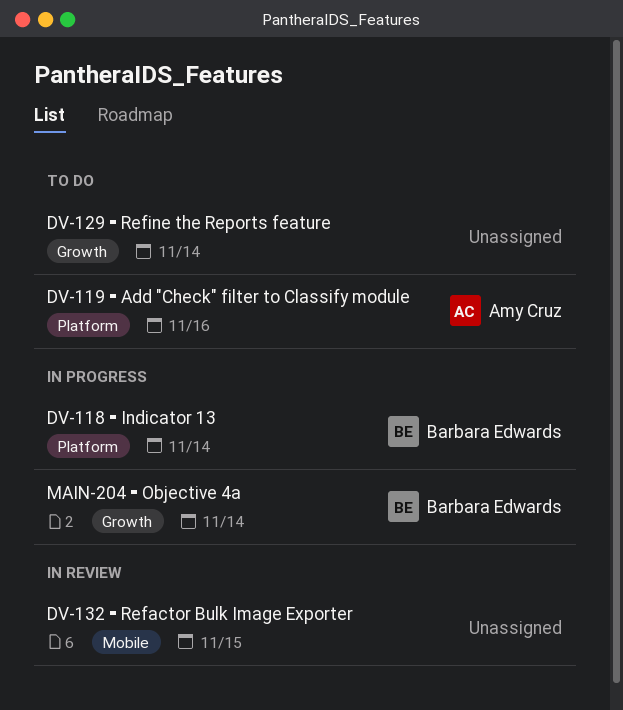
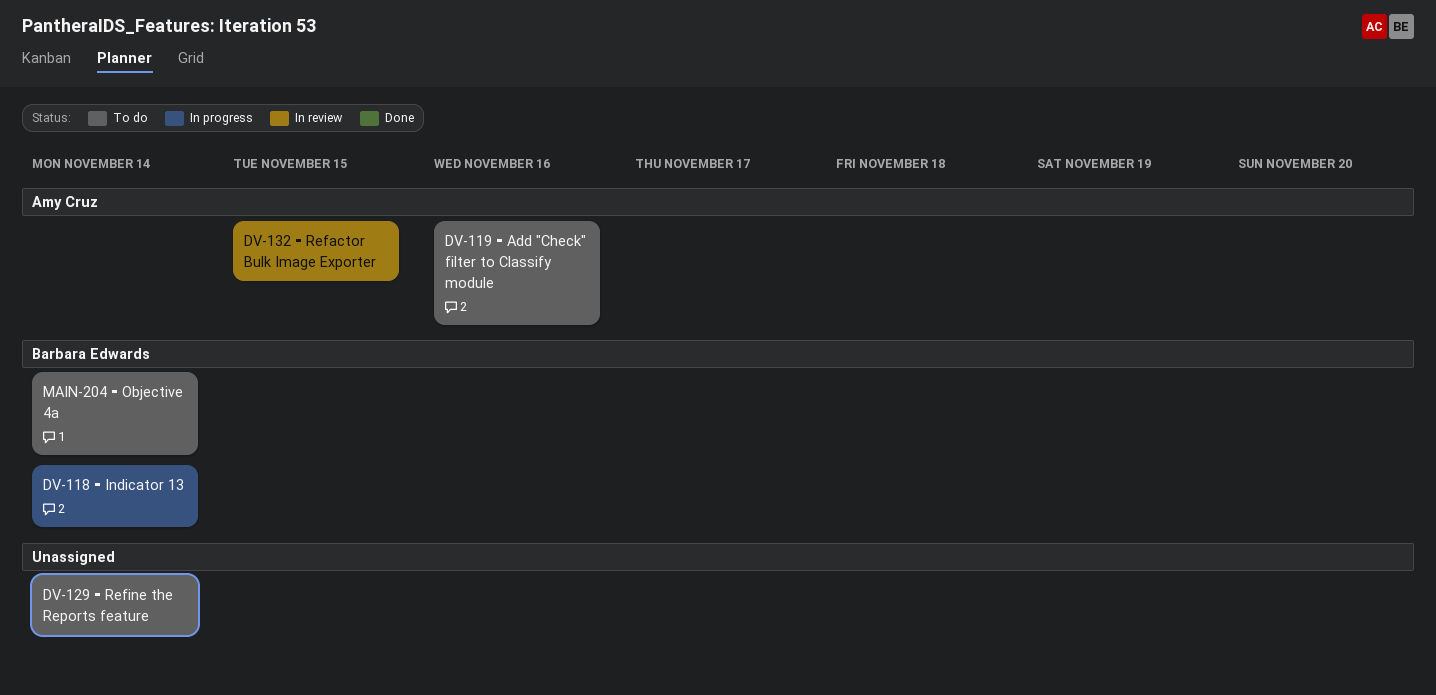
DV-132 ⁃ Refactor Bulk Image Exporter, owner: none -> Amy Cruz
MAIN-204 ⁃ Objective 4a, status: In progress -> To do

